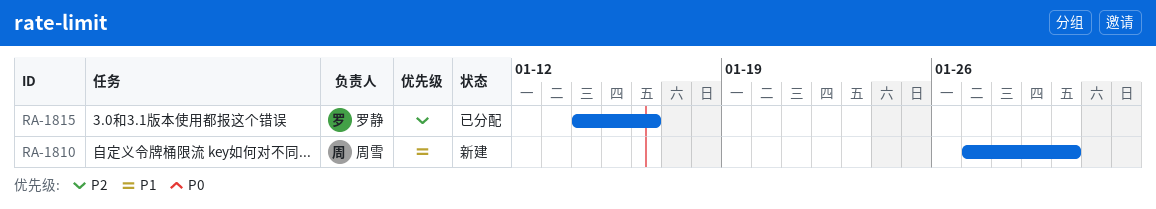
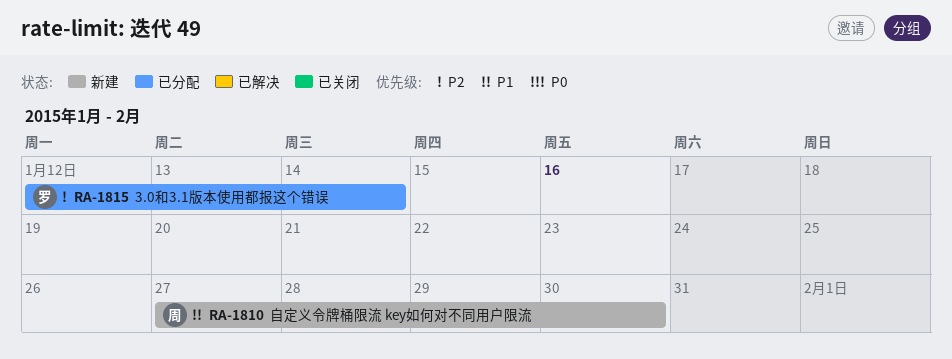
RA-1815, start: Jan 14 -> Jan 12
RA-1815, due: Jan 16 -> Jan 14

